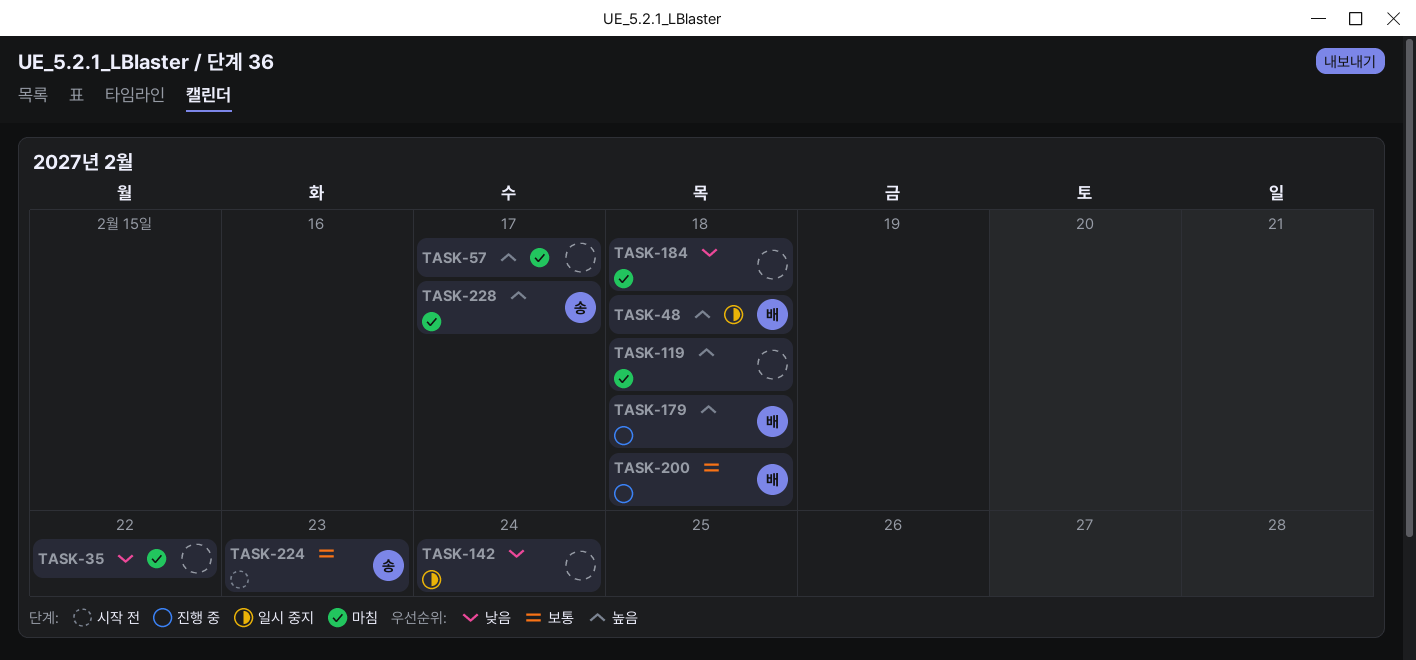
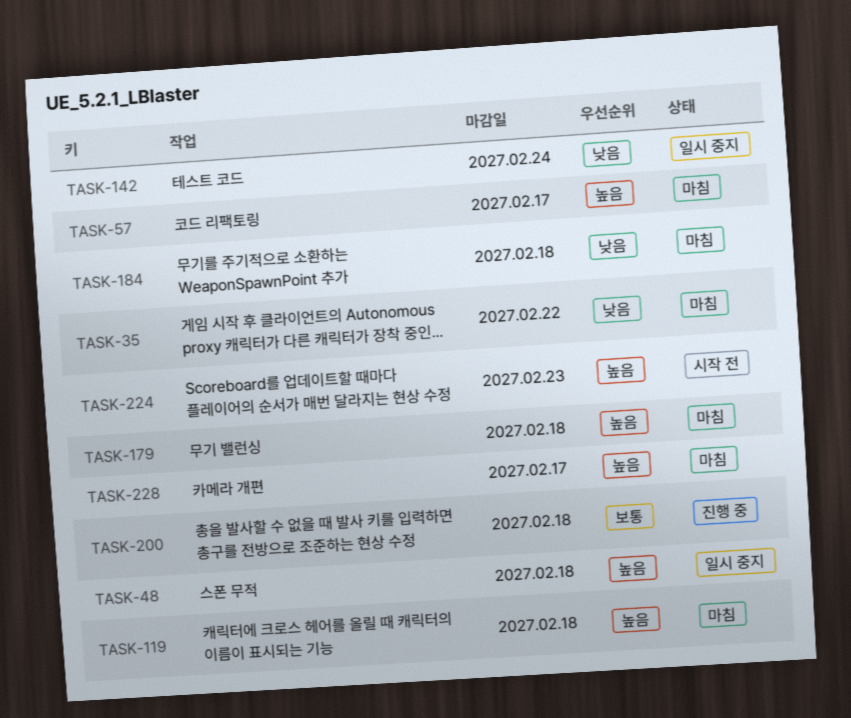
TASK-179, status: 진행 중 -> 마침
TASK-224, priority: 보통 -> 높음

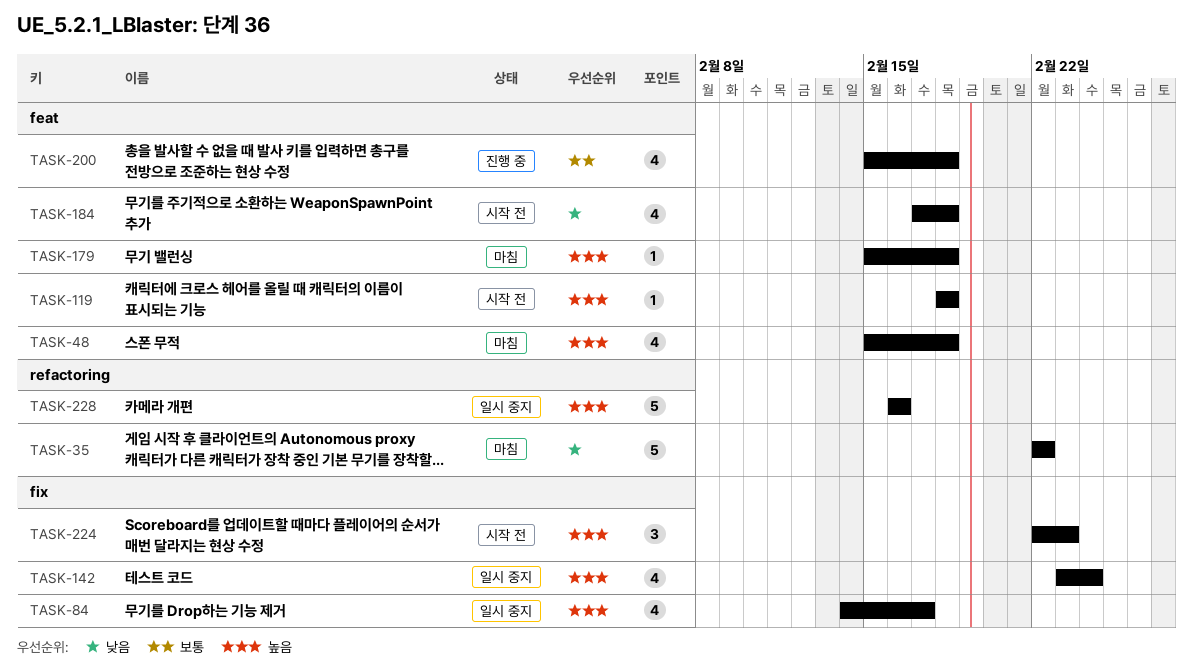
TASK-48, status: 일시 중지 -> 마침
TASK-57: present -> none
TASK-84: none -> present
TASK-119, status: 마침 -> 시작 전
TASK-142, priority: 낮음 -> 높음
TASK-184, status: 마침 -> 시작 전
TASK-228, status: 마침 -> 일시 중지
TASK-228, due: Feb 17 -> Feb 16

